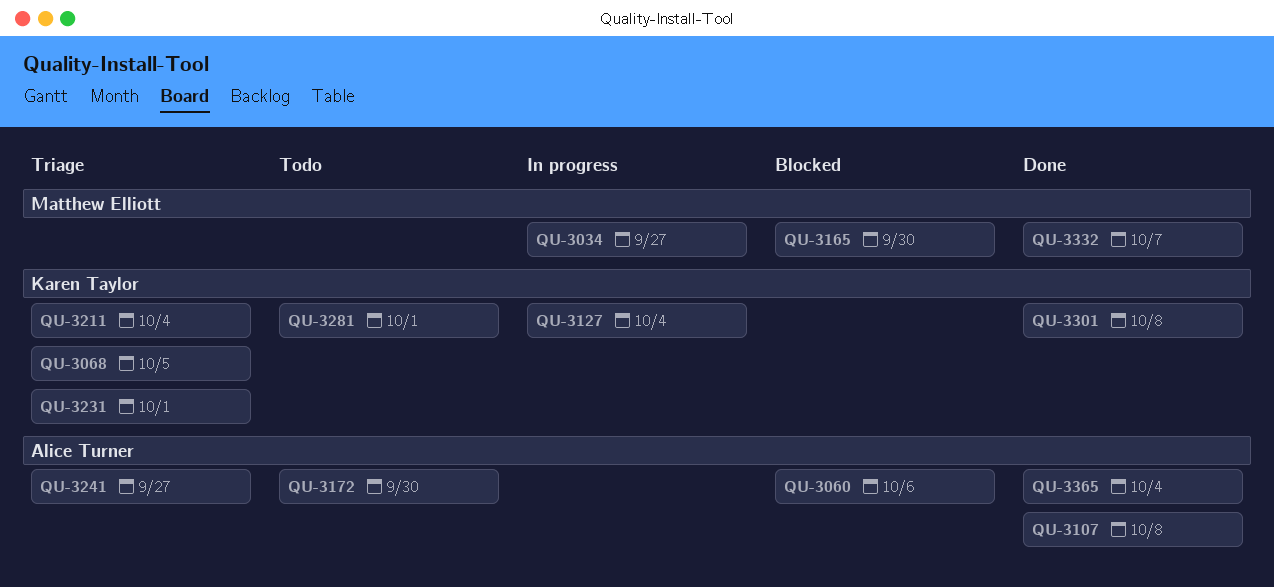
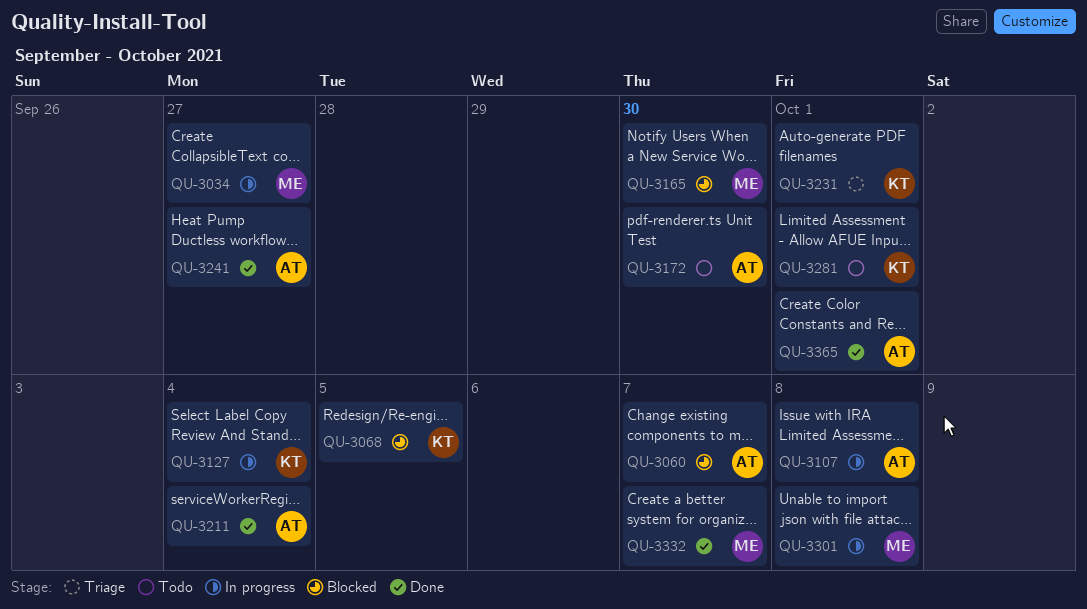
QU-3060, due: Oct 6 -> Oct 7
QU-3068, status: Triage -> Blocked
QU-3107, status: Done -> In progress
QU-3211, status: Triage -> Done
QU-3211, owner: Karen Taylor -> Alice Turner
QU-3241, status: Triage -> Done
QU-3301, status: Done -> In progress
QU-3301, owner: Karen Taylor -> Matthew Elliott
QU-3365, due: Oct 4 -> Oct 1

